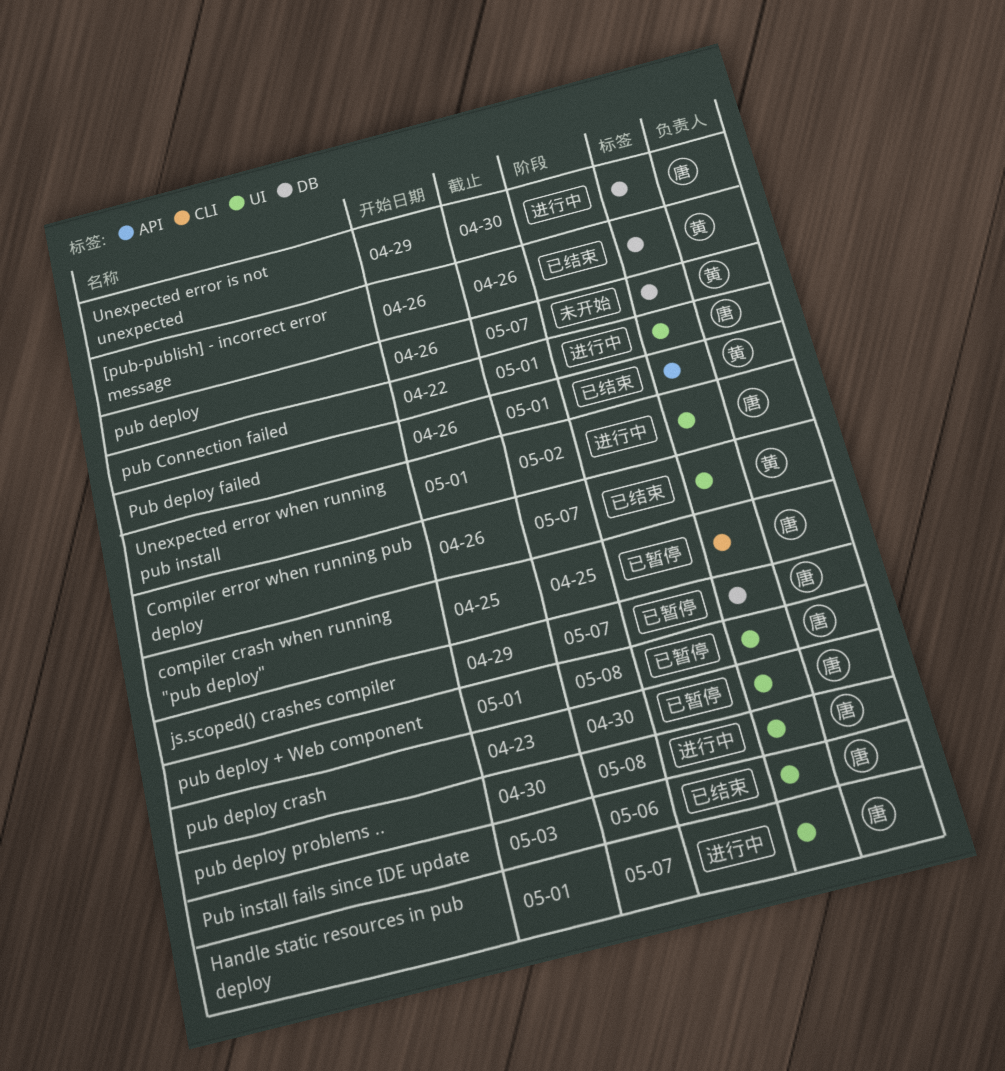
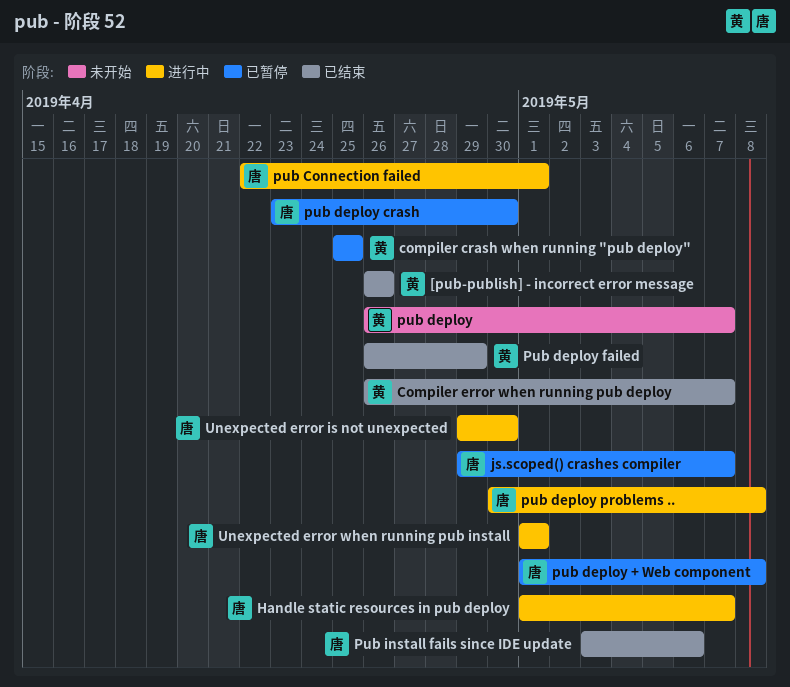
compiler crash when running "pub deploy", owner: 唐 -> 黄
Pub deploy failed, due: May 1 -> Apr 29
Unexpected error when running pub install, due: May 2 -> May 1

